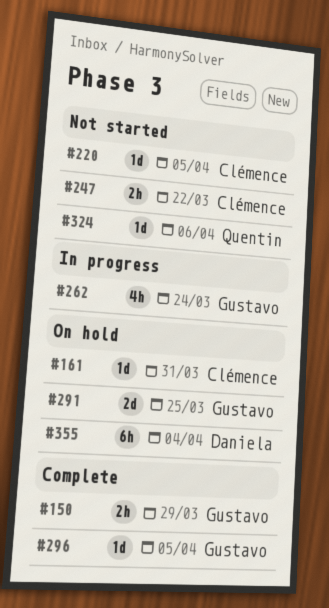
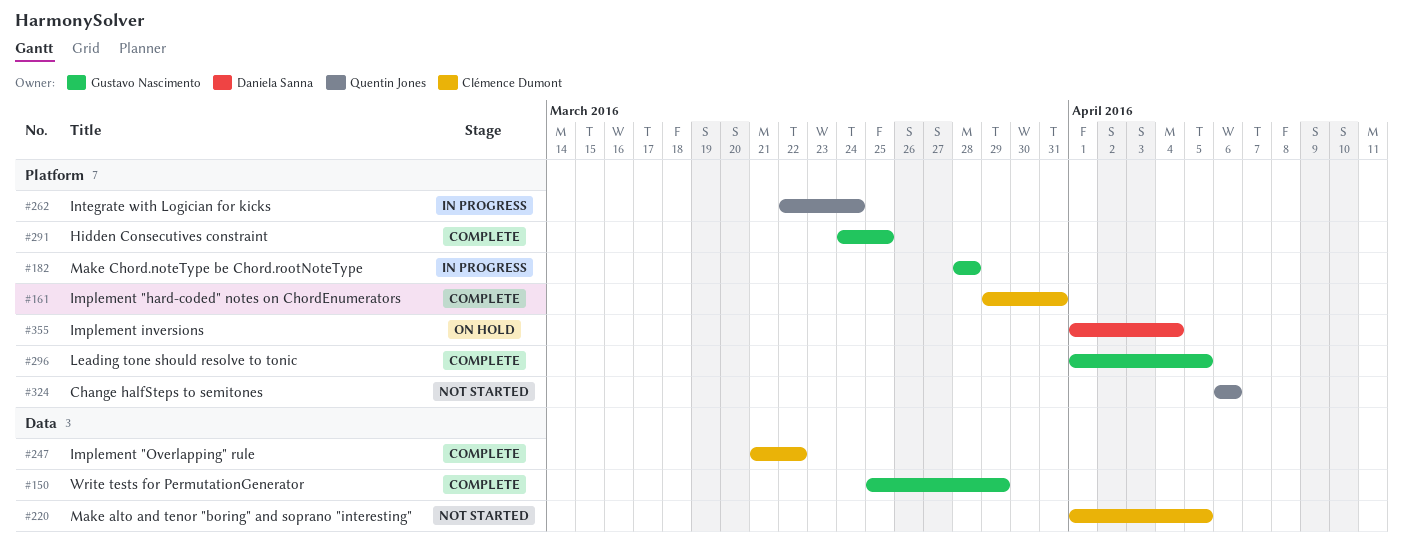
#161, status: On hold -> Complete
#182: none -> present
#247, status: Not started -> Complete
#262, owner: Gustavo Nascimento -> Quentin Jones
#291, status: On hold -> Complete

